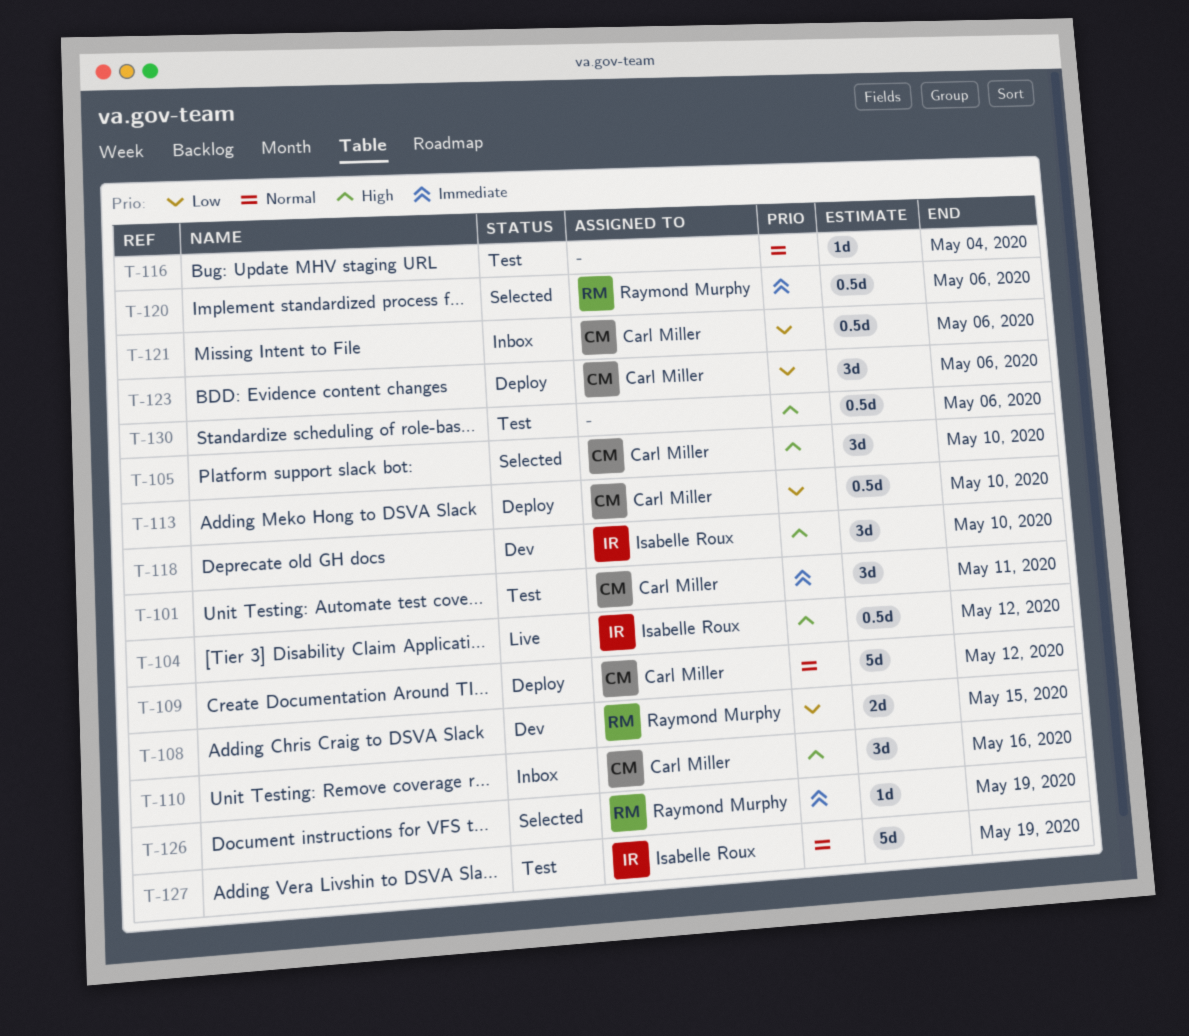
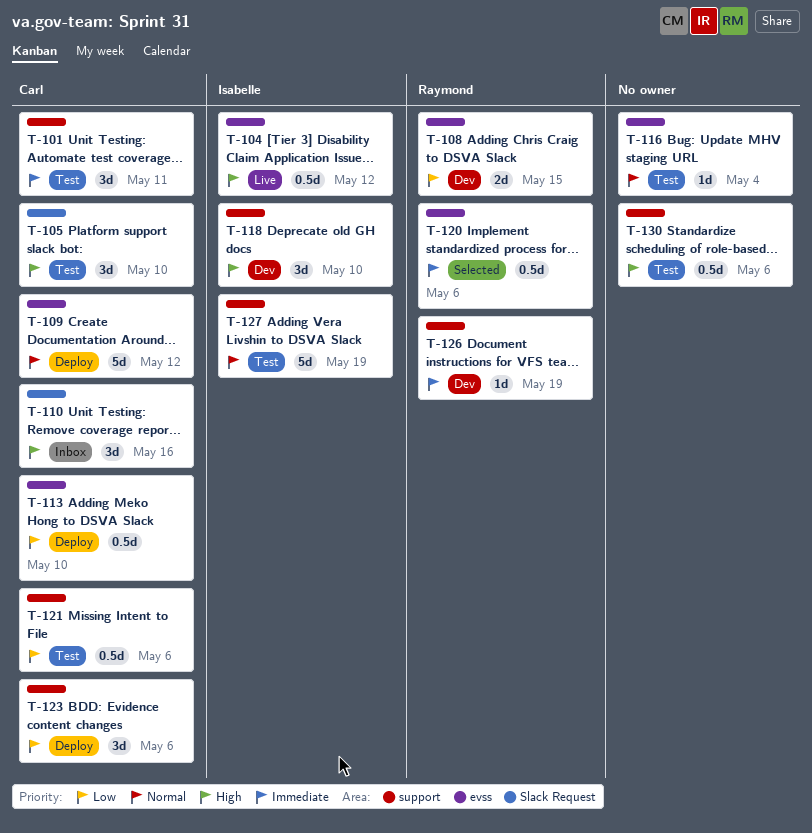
T-105, status: Selected -> Test
T-121, status: Inbox -> Test
T-126, status: Selected -> Dev

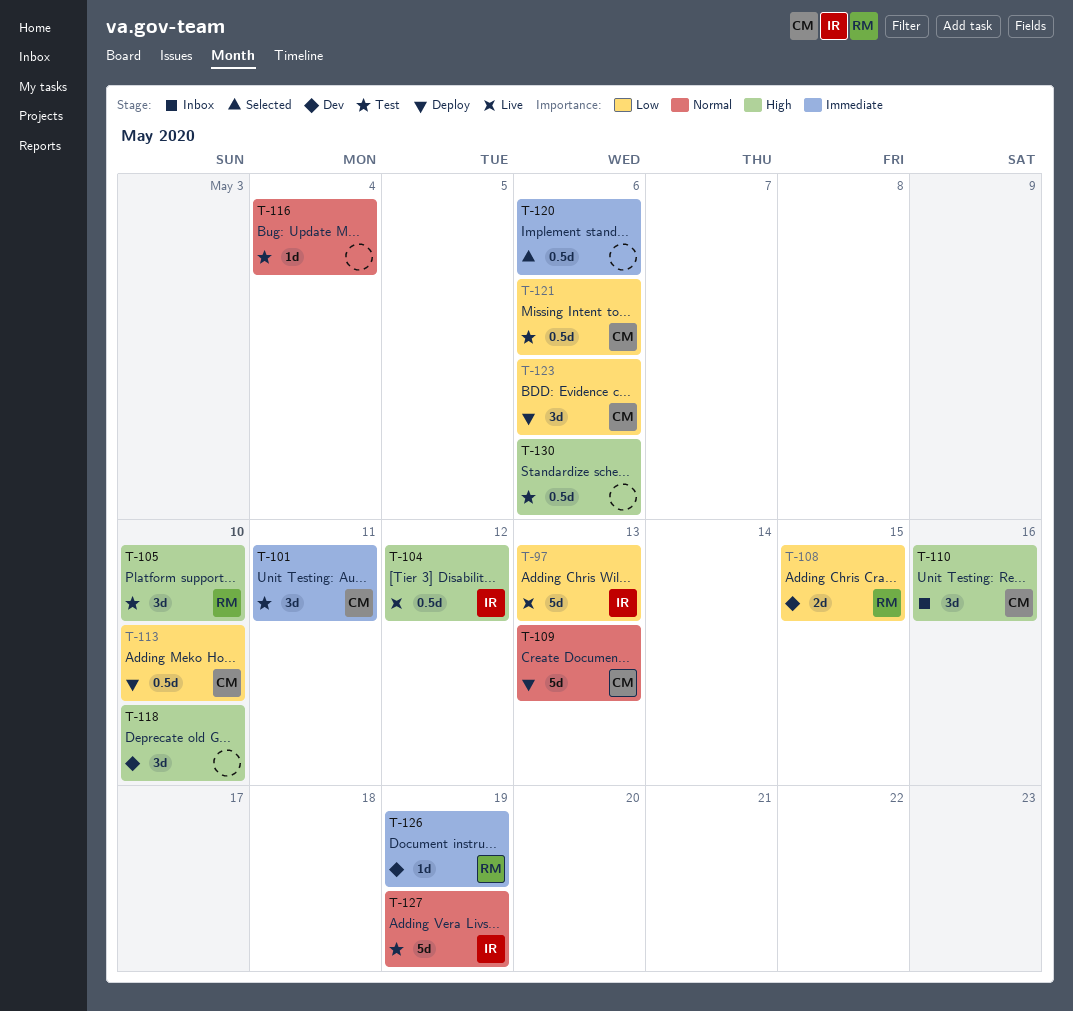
T-97: none -> present
T-105, owner: Carl -> Raymond
T-109, due: May 12 -> May 13
T-118, owner: Isabelle -> none
T-120, owner: Raymond -> none

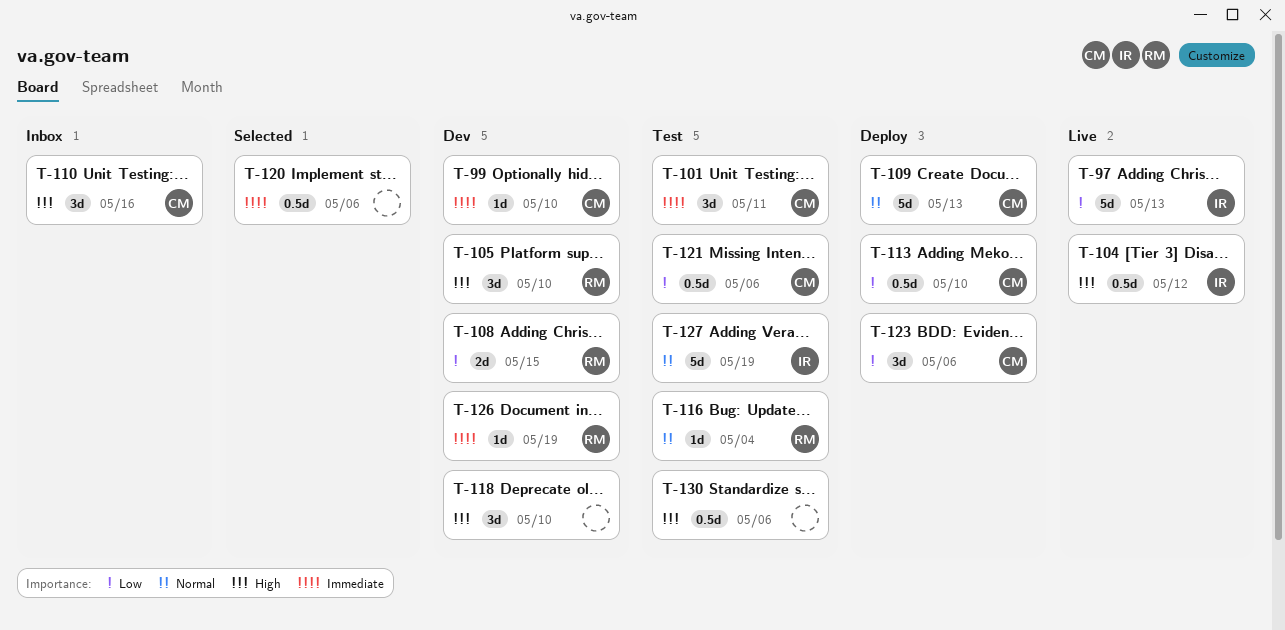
T-99: none -> present
T-105, status: Test -> Dev
T-116, owner: none -> RM

